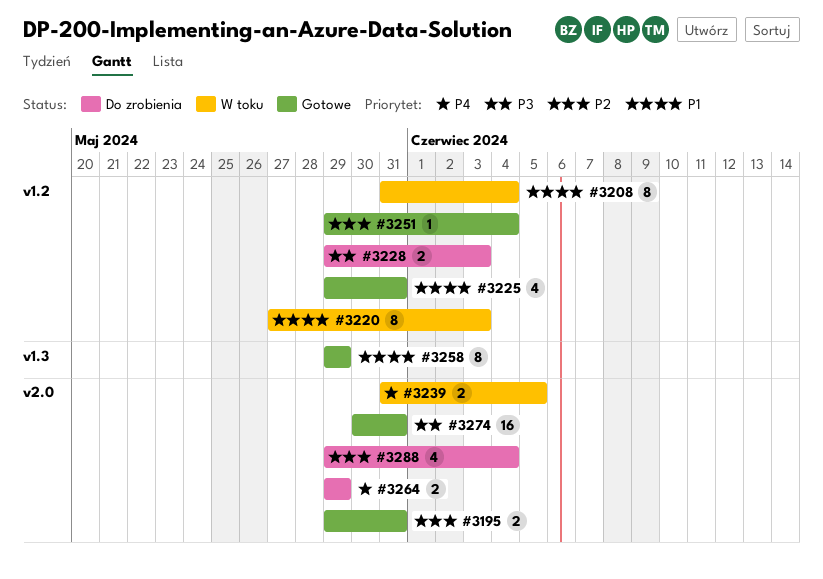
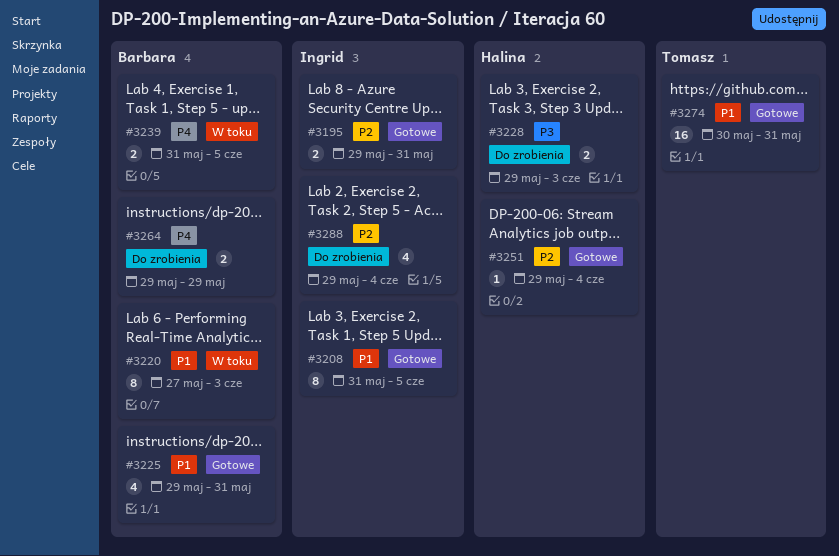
#3208, status: W toku -> Gotowe
#3208, due: Jun 4 -> Jun 5
#3258: present -> none
#3274, priority: P3 -> P1

